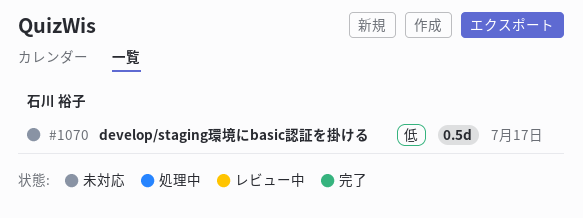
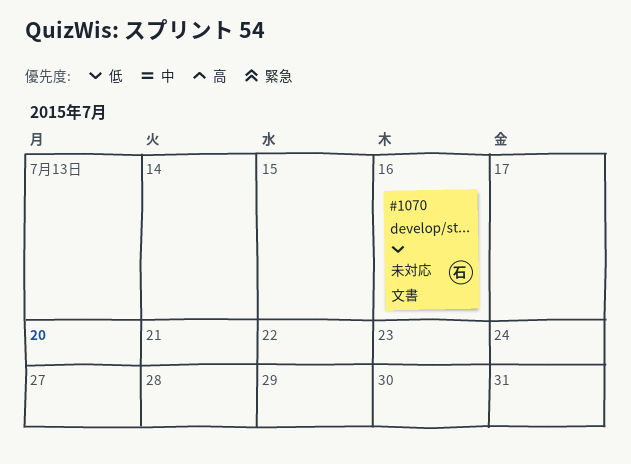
#1070, due: Jul 17 -> Jul 16

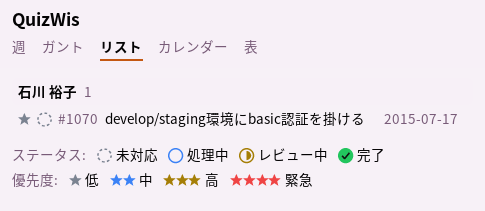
#1070, due: Jul 16 -> Jul 17

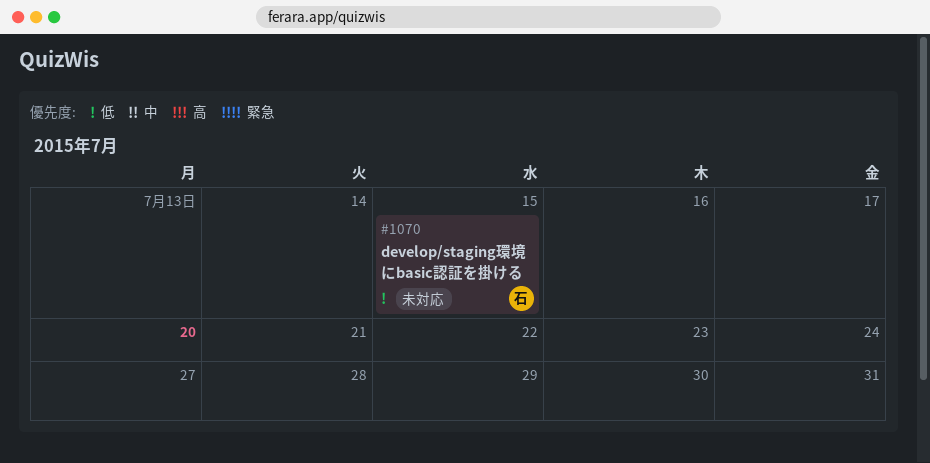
#1070, due: Jul 17 -> Jul 15

